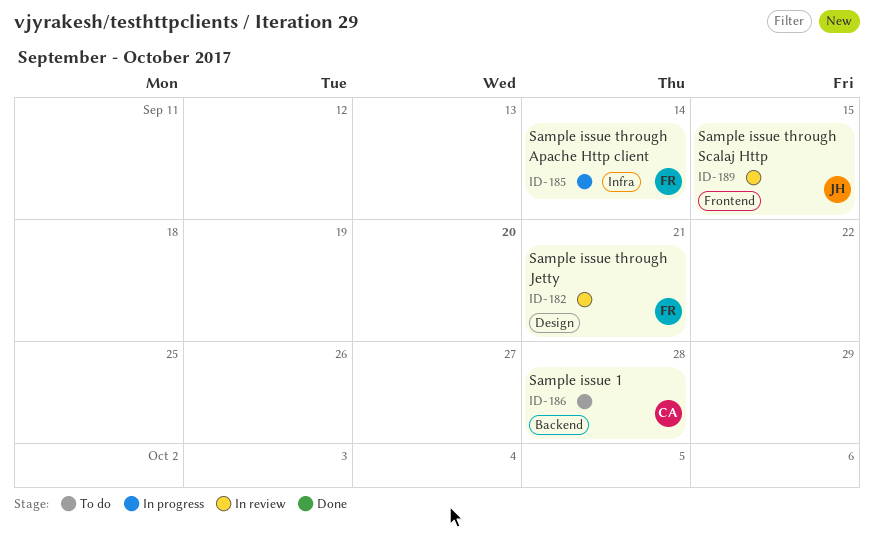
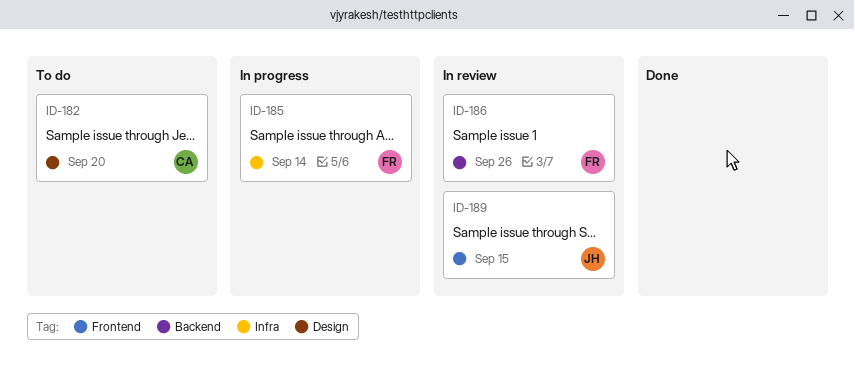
ID-182, status: In review -> To do
ID-182, owner: FR -> CA
ID-182, due: Sep 21 -> Sep 20
ID-186, status: To do -> In review
ID-186, owner: CA -> FR
ID-186, due: Sep 28 -> Sep 26

